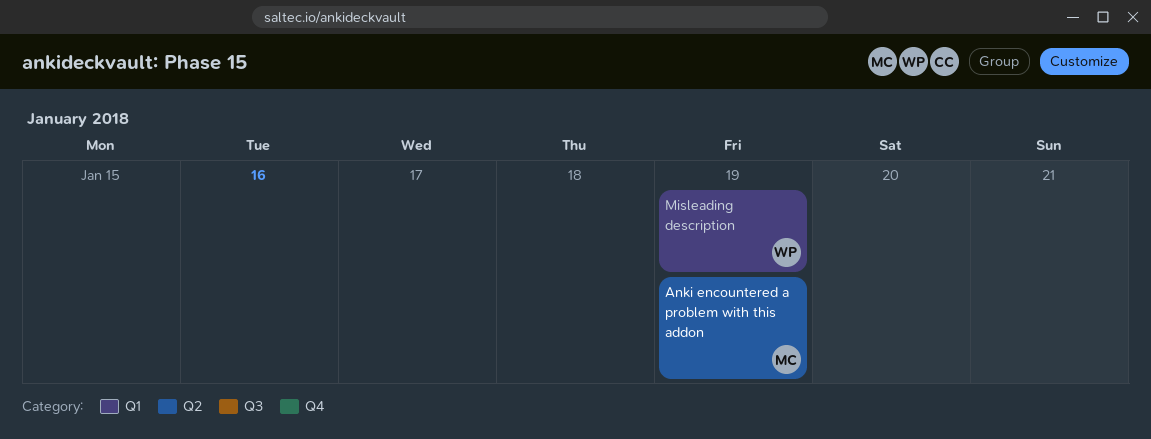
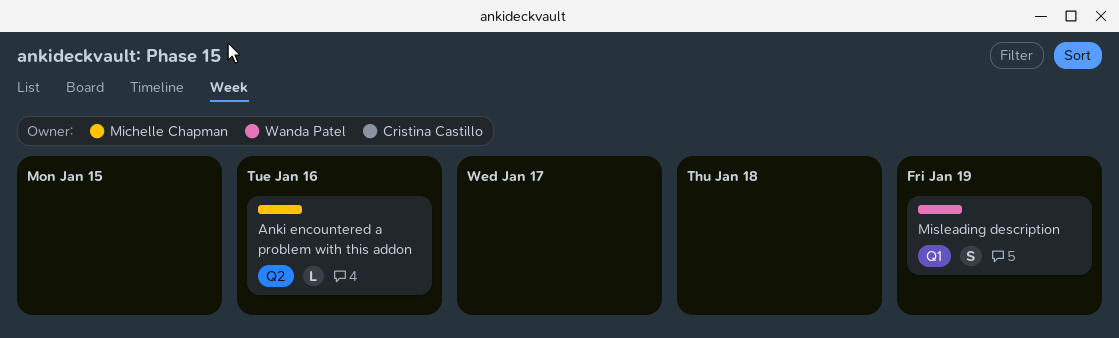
Anki encountered a problem with this addon, due: Jan 19 -> Jan 16

